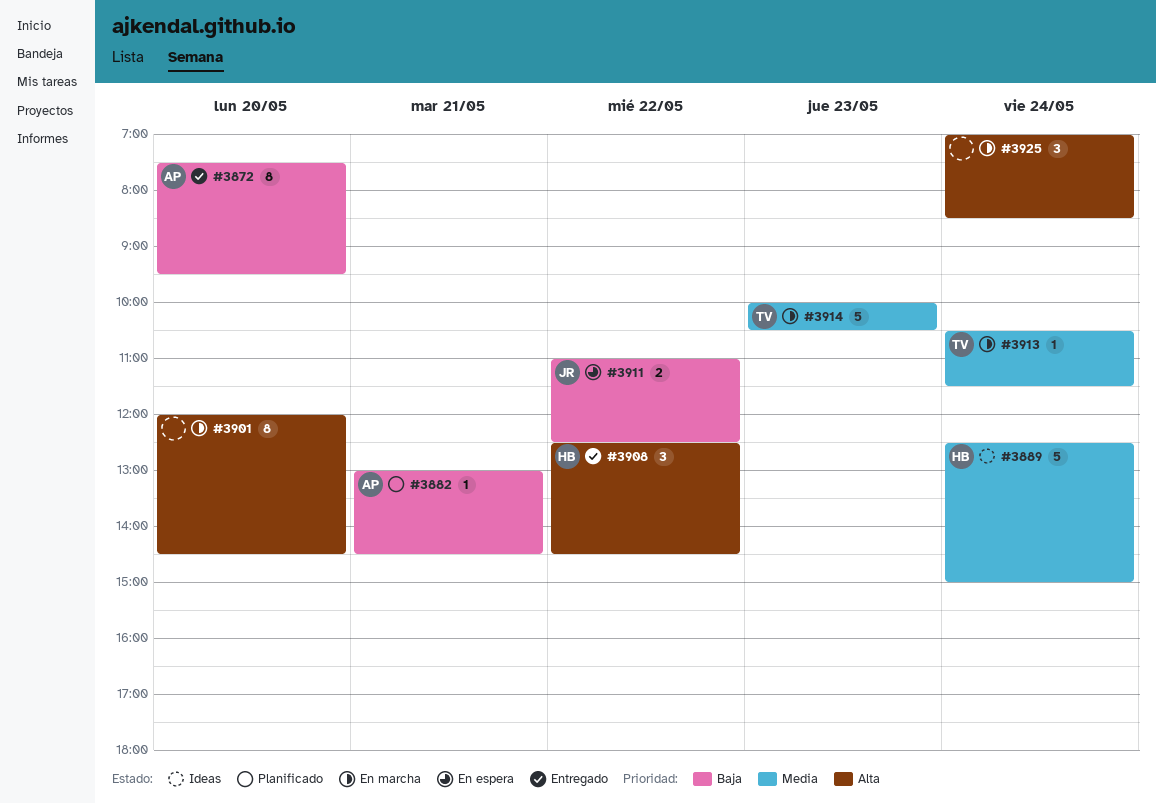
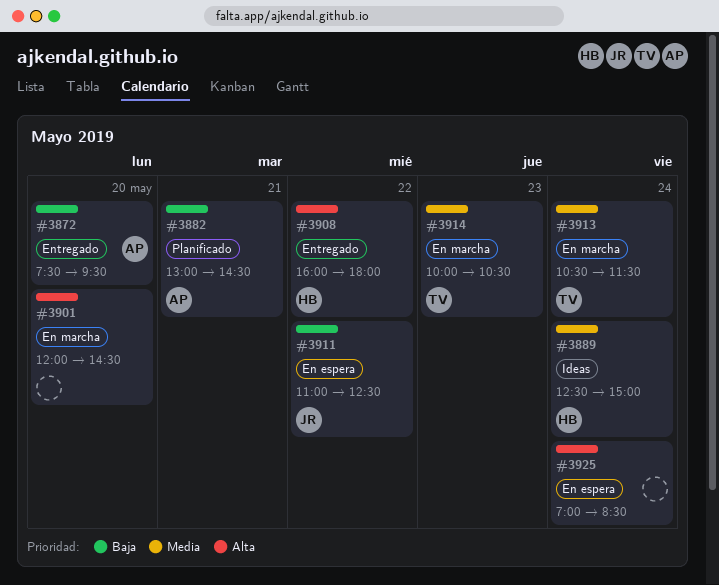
#3908, begins: 12:30 -> 16:00
#3908, ends: 14:30 -> 18:00
#3925, status: En marcha -> En espera

